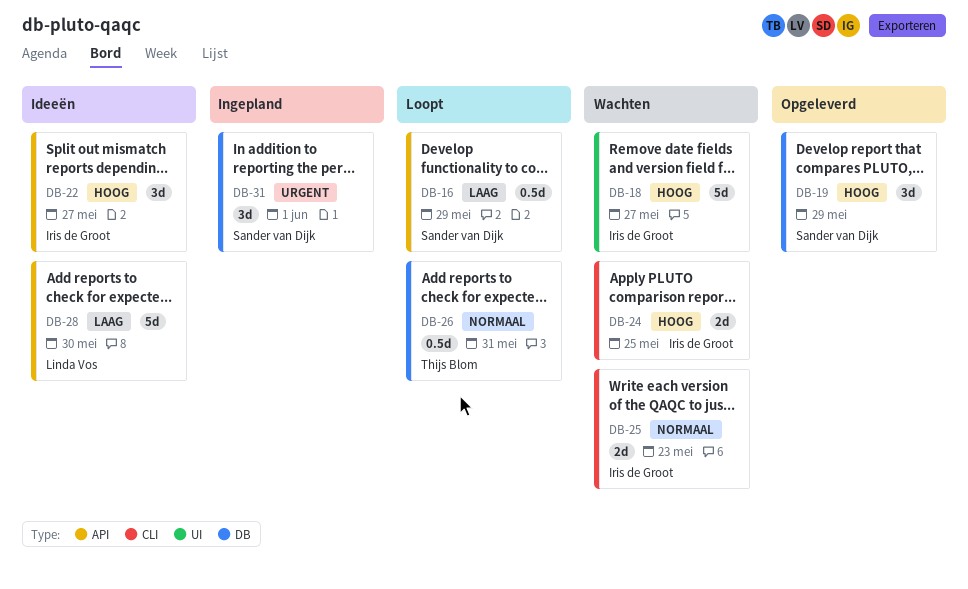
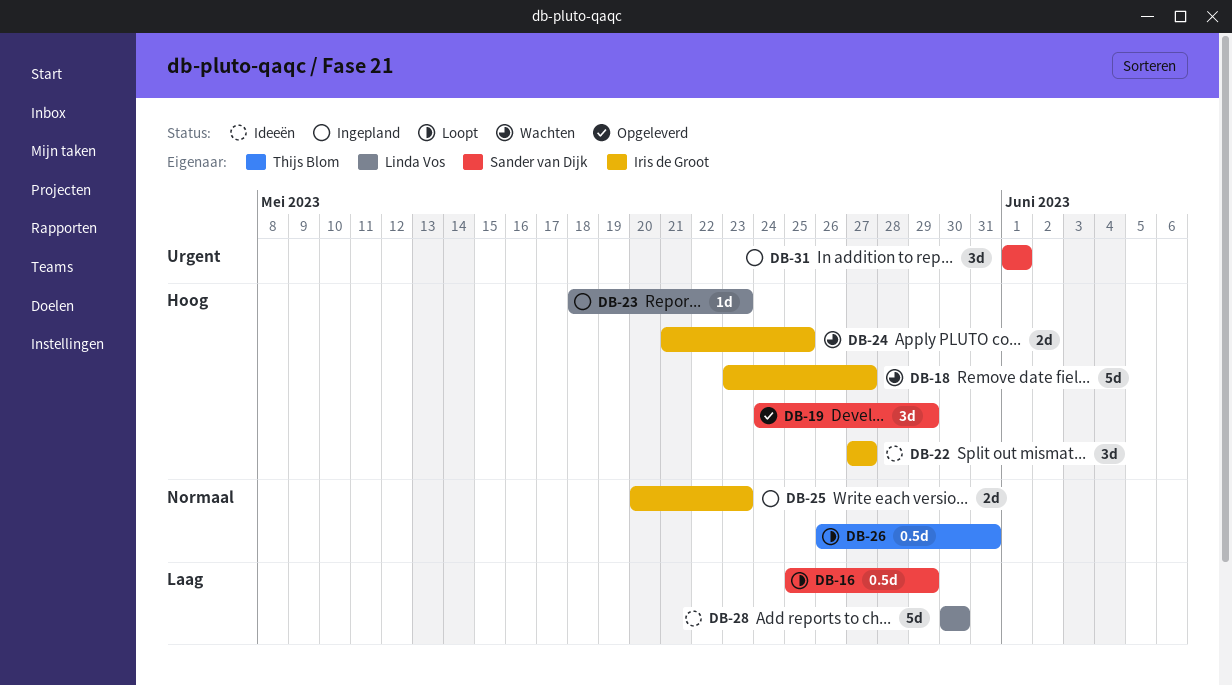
DB-23: none -> present
DB-25, status: Wachten -> Ingepland

